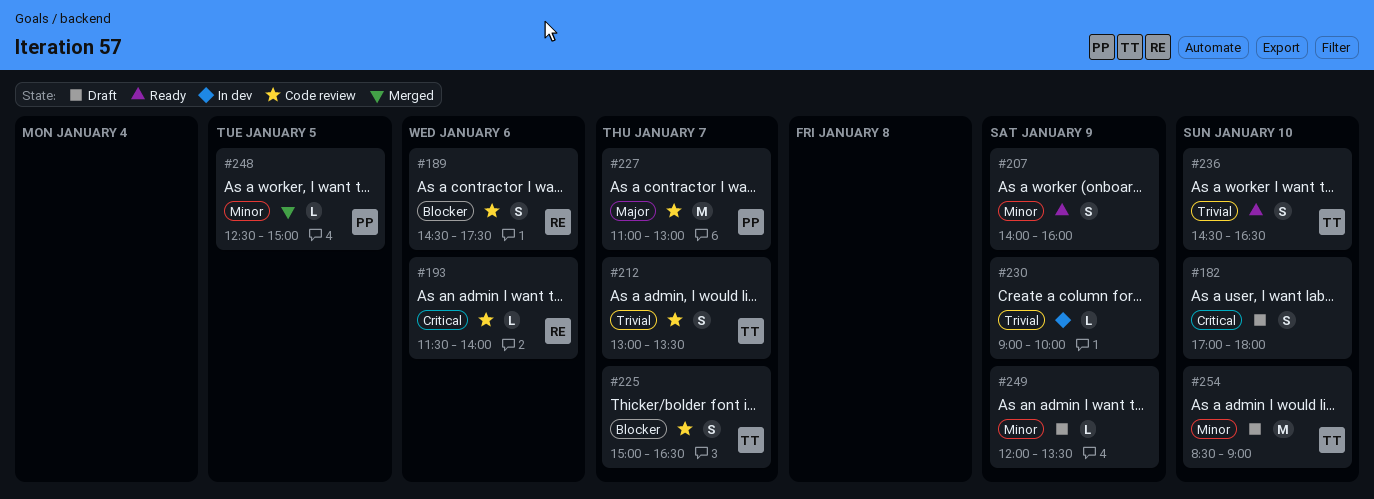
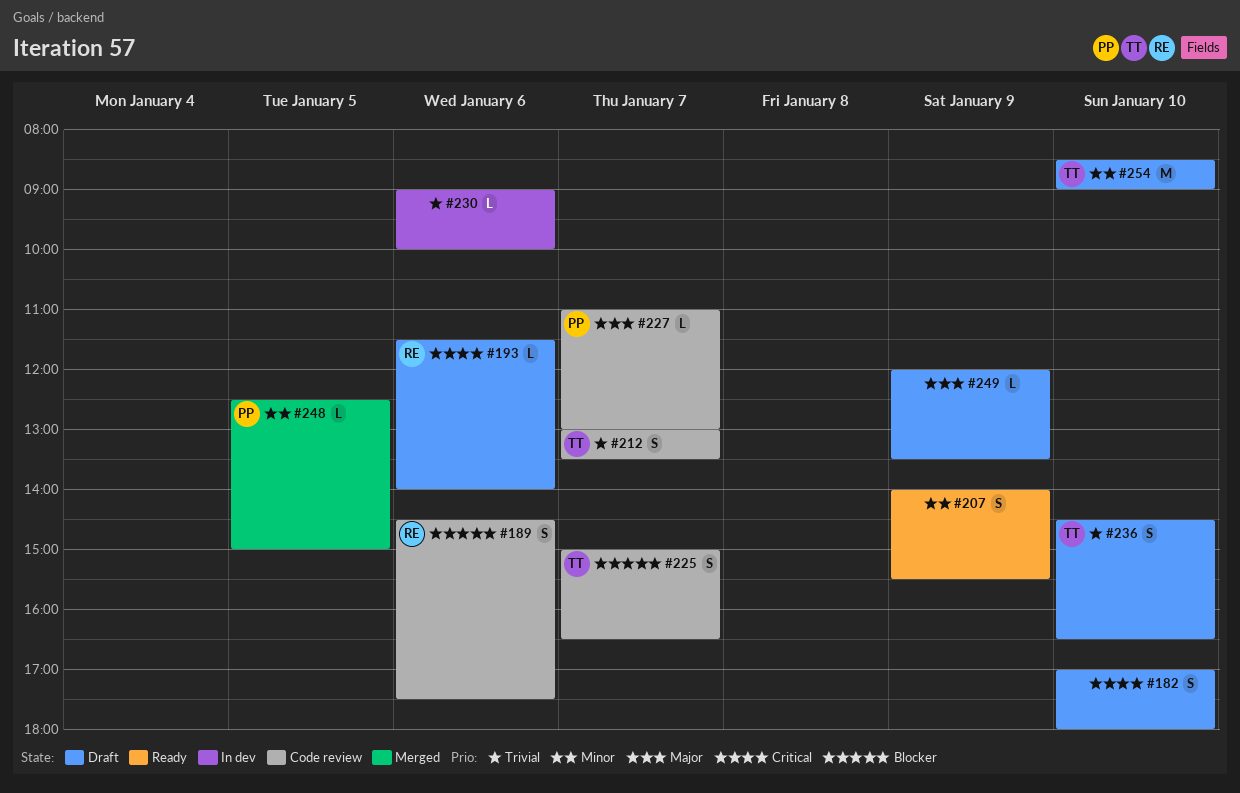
#193, status: Code review -> Draft
#207, ends: 16:00 -> 15:30
#227, estimate: M -> L
#230, day: Jan 9 -> Jan 6
#236, status: Ready -> Draft
#249, priority: Minor -> Major

